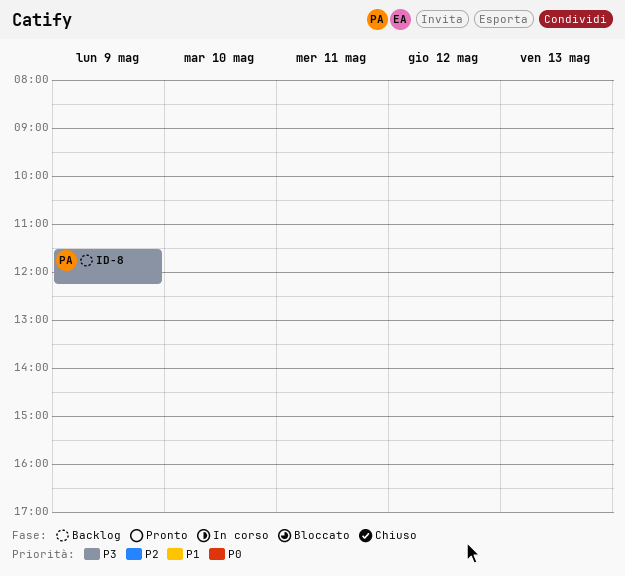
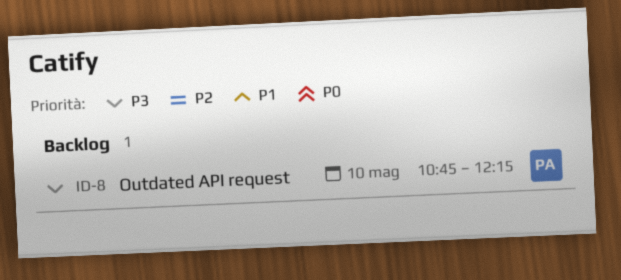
ID-8, day: May 9 -> May 10
ID-8, begins: 11:30 -> 10:45

